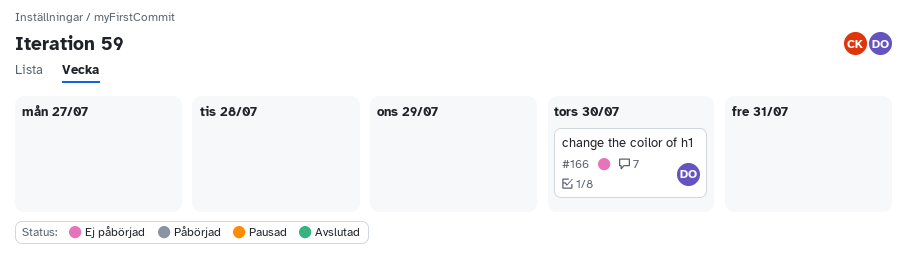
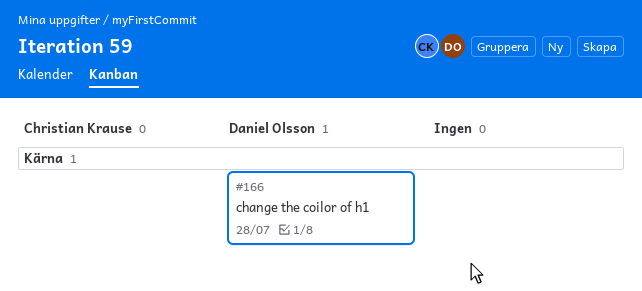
#166, due: Jul 30 -> Jul 28

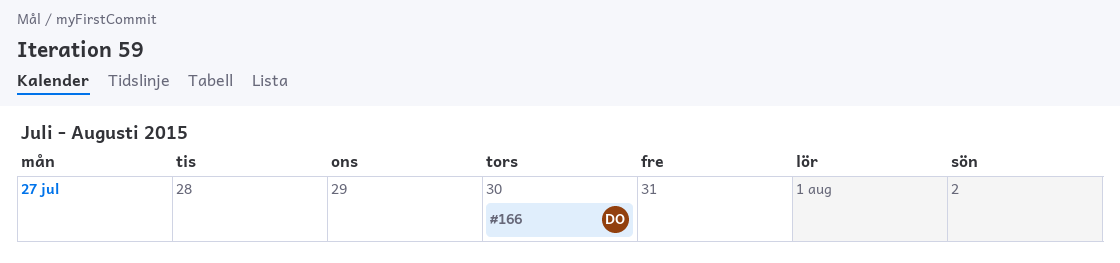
#166, due: Jul 28 -> Jul 30

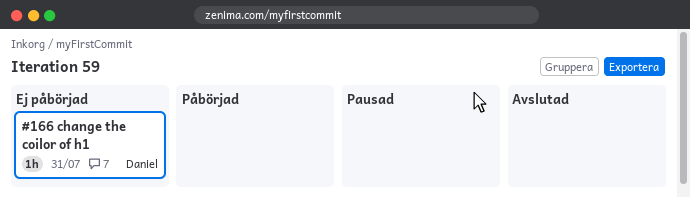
#166, due: Jul 30 -> Jul 31

